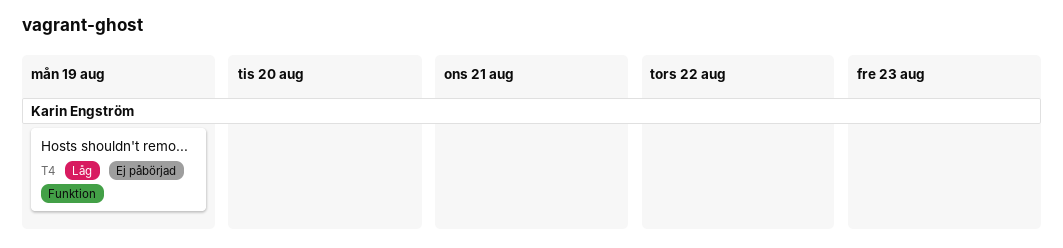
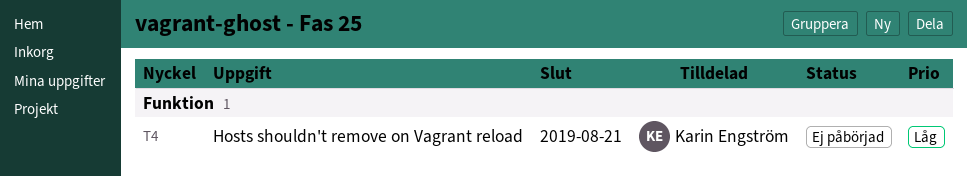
T4, due: Aug 19 -> Aug 21

